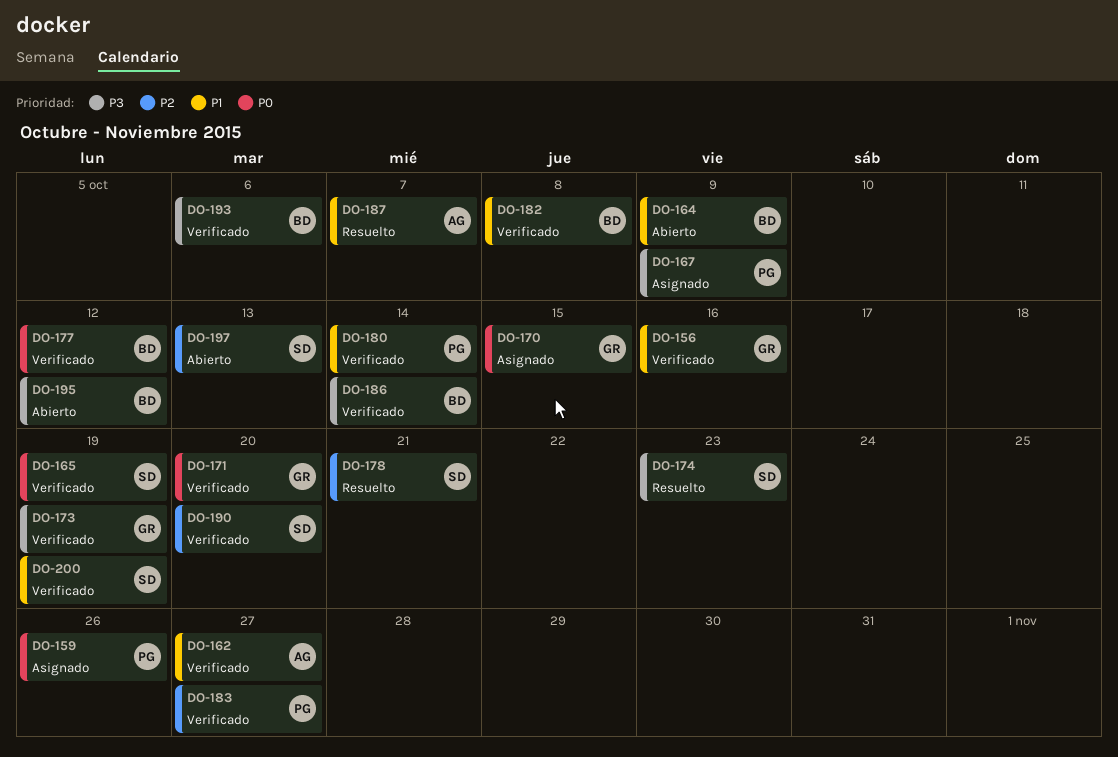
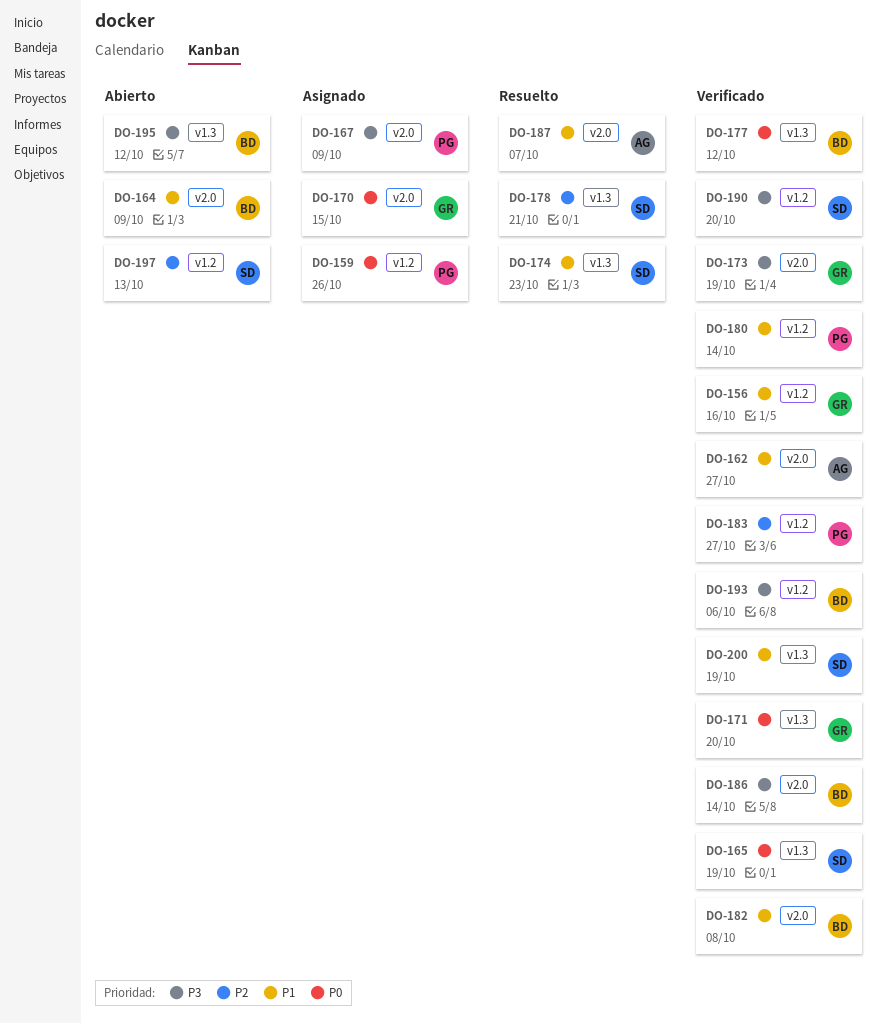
DO-174, priority: P3 -> P1
DO-190, priority: P2 -> P3

